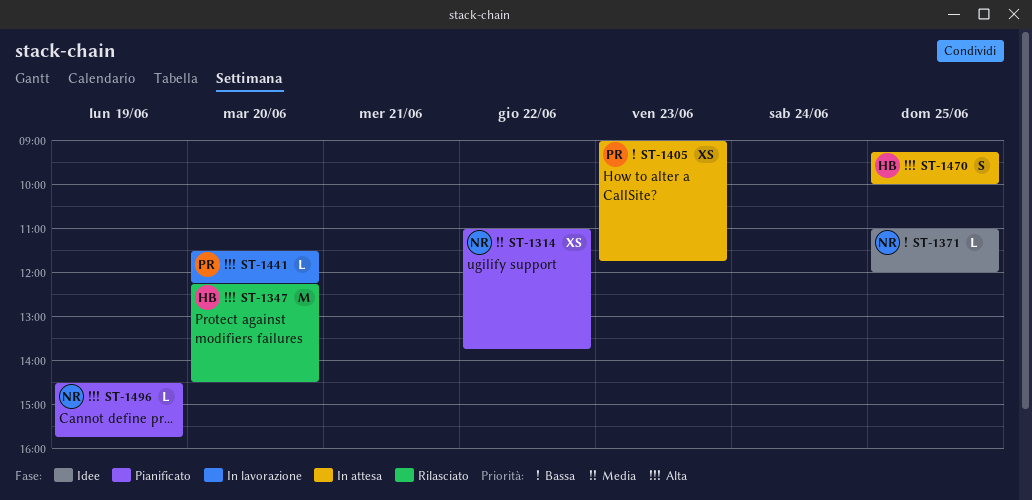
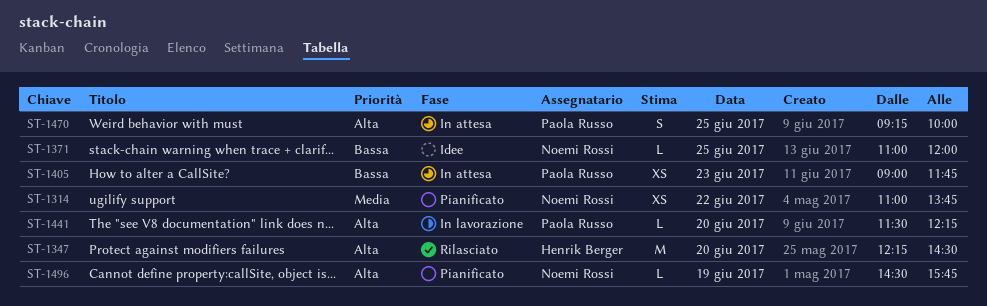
ST-1470, owner: Henrik Berger -> Paola Russo

